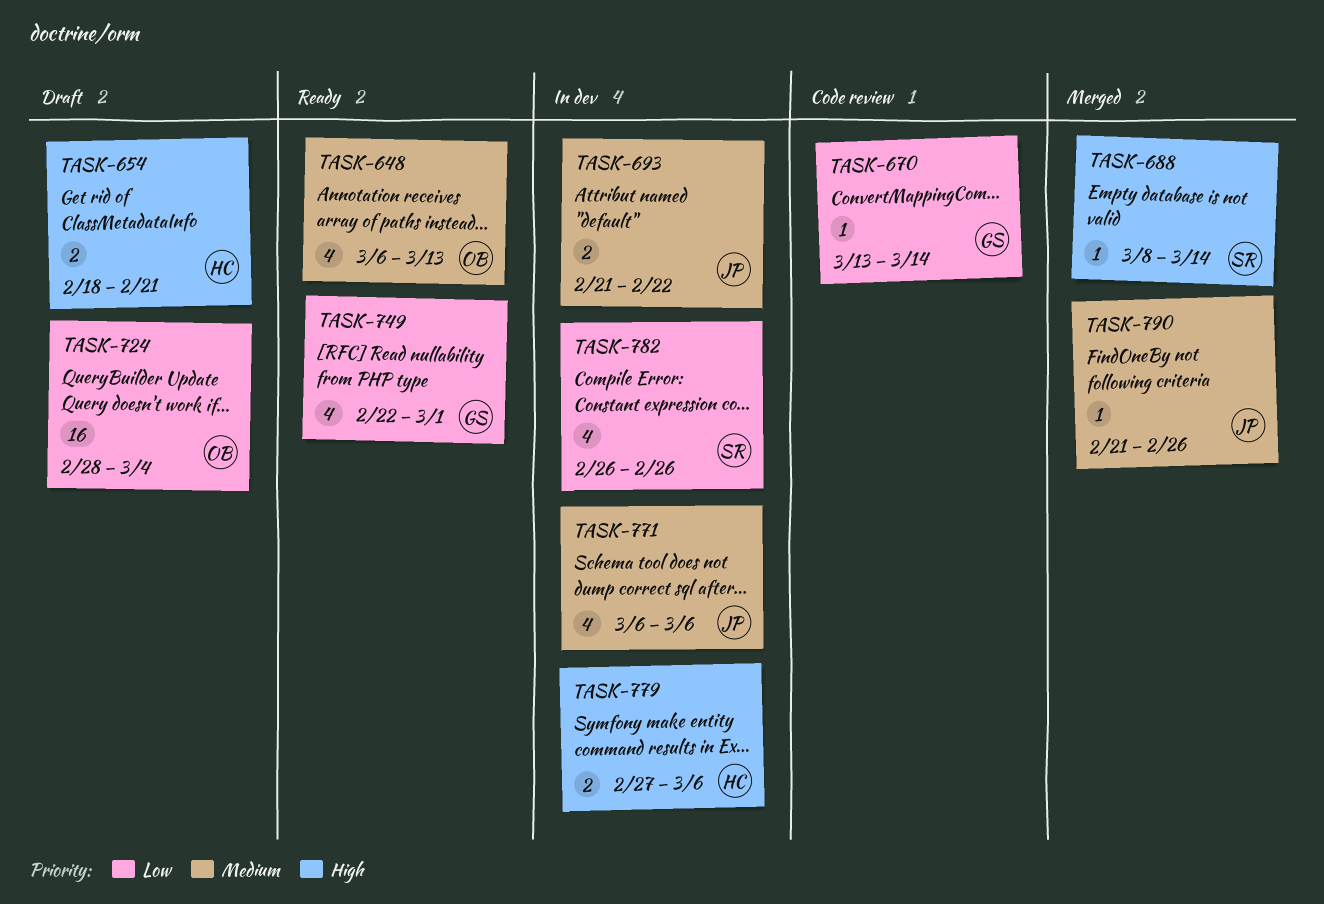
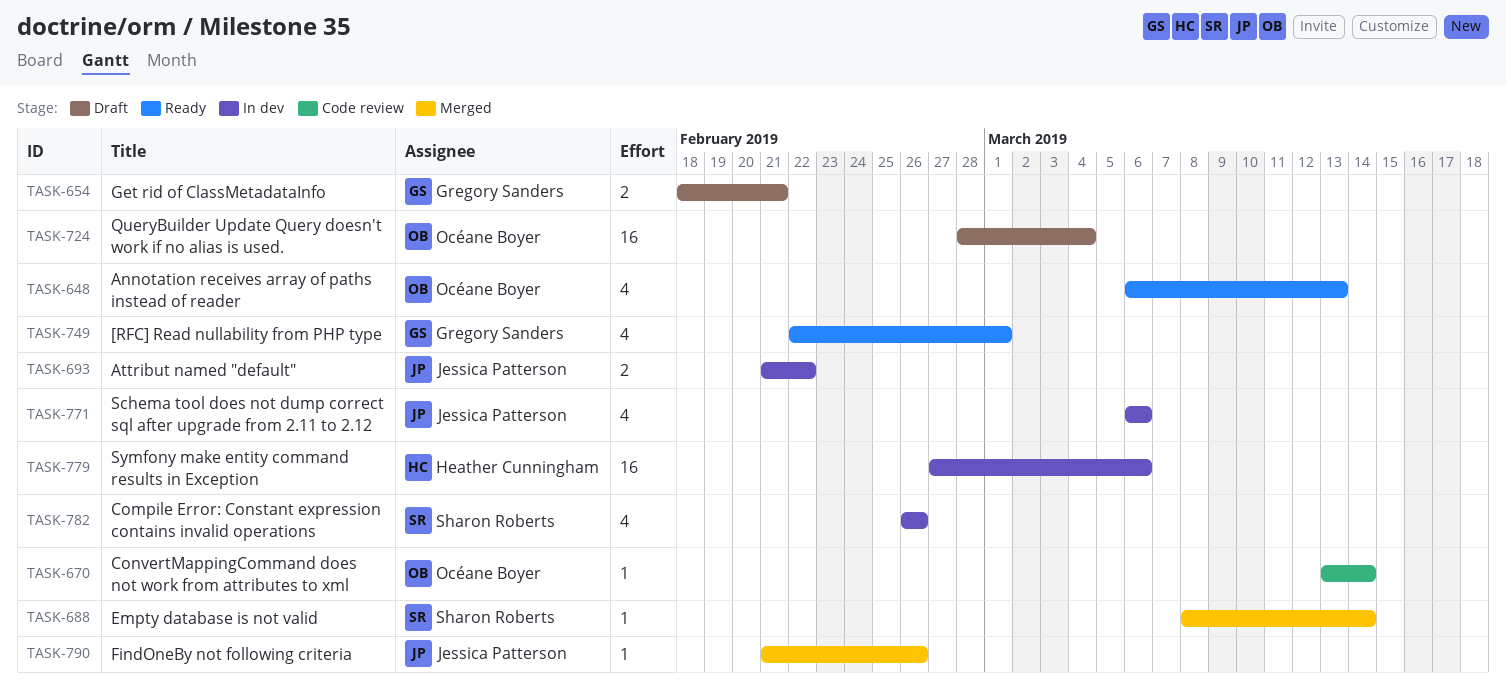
TASK-654, owner: Heather Cunningham -> Gregory Sanders
TASK-670, owner: Gregory Sanders -> Océane Boyer
TASK-779, estimate: 2 -> 16

